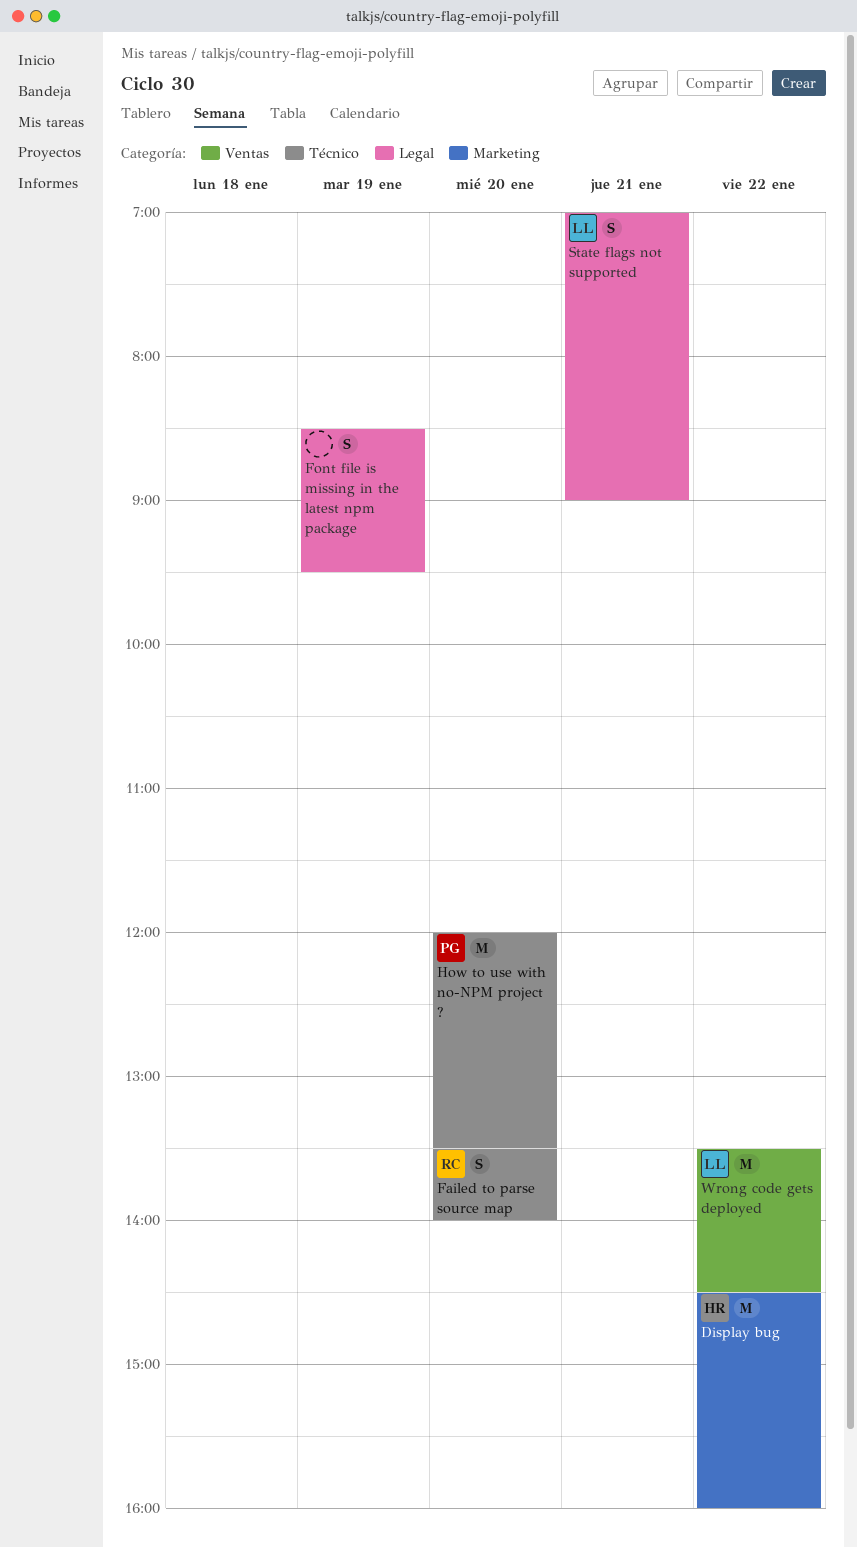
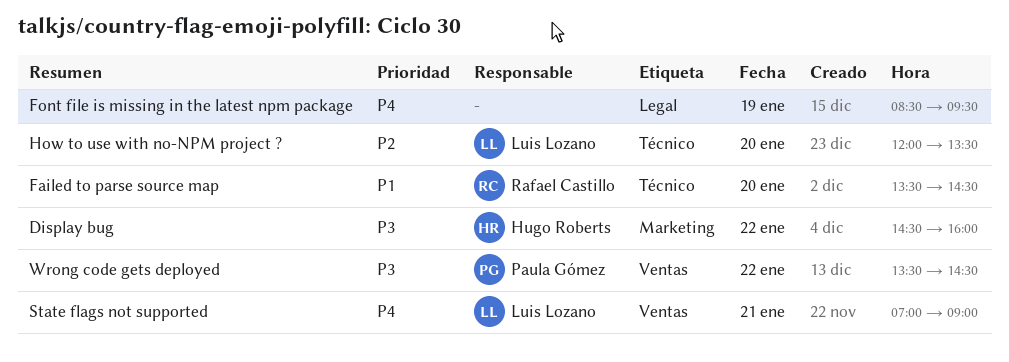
Failed to parse source map, ends: 14:00 -> 14:30
How to use with no-NPM project ?, owner: Paula Gómez -> Luis Lozano
State flags not supported, label: Legal -> Ventas
Wrong code gets deployed, owner: Luis Lozano -> Paula Gómez

